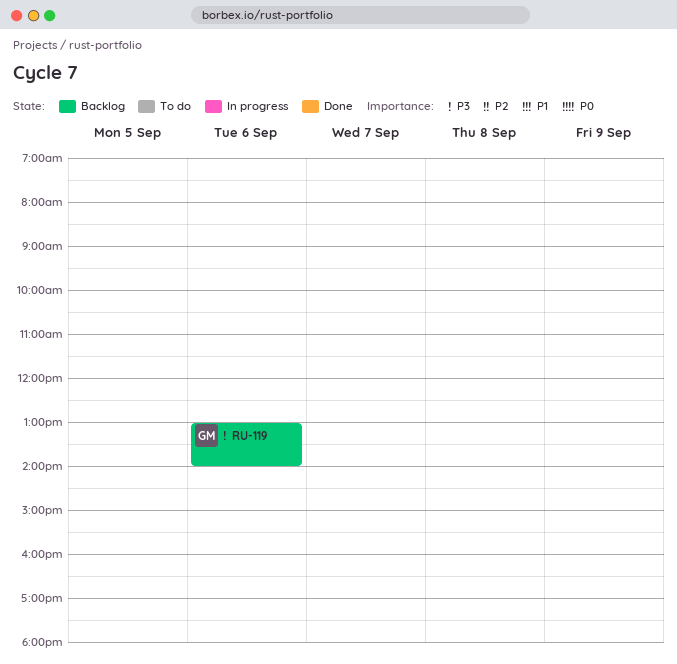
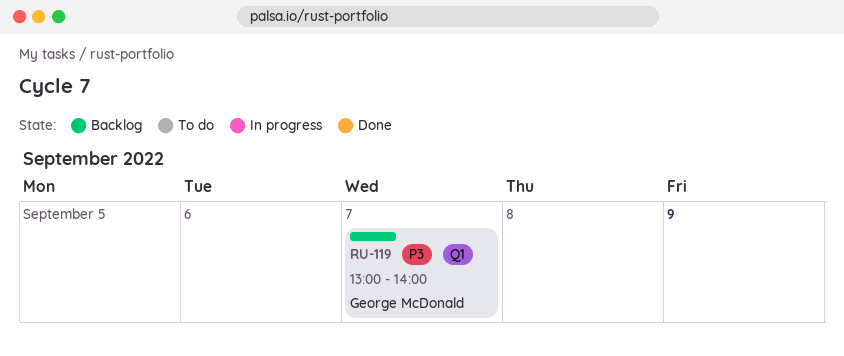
RU-119, day: Sep 6 -> Sep 7

